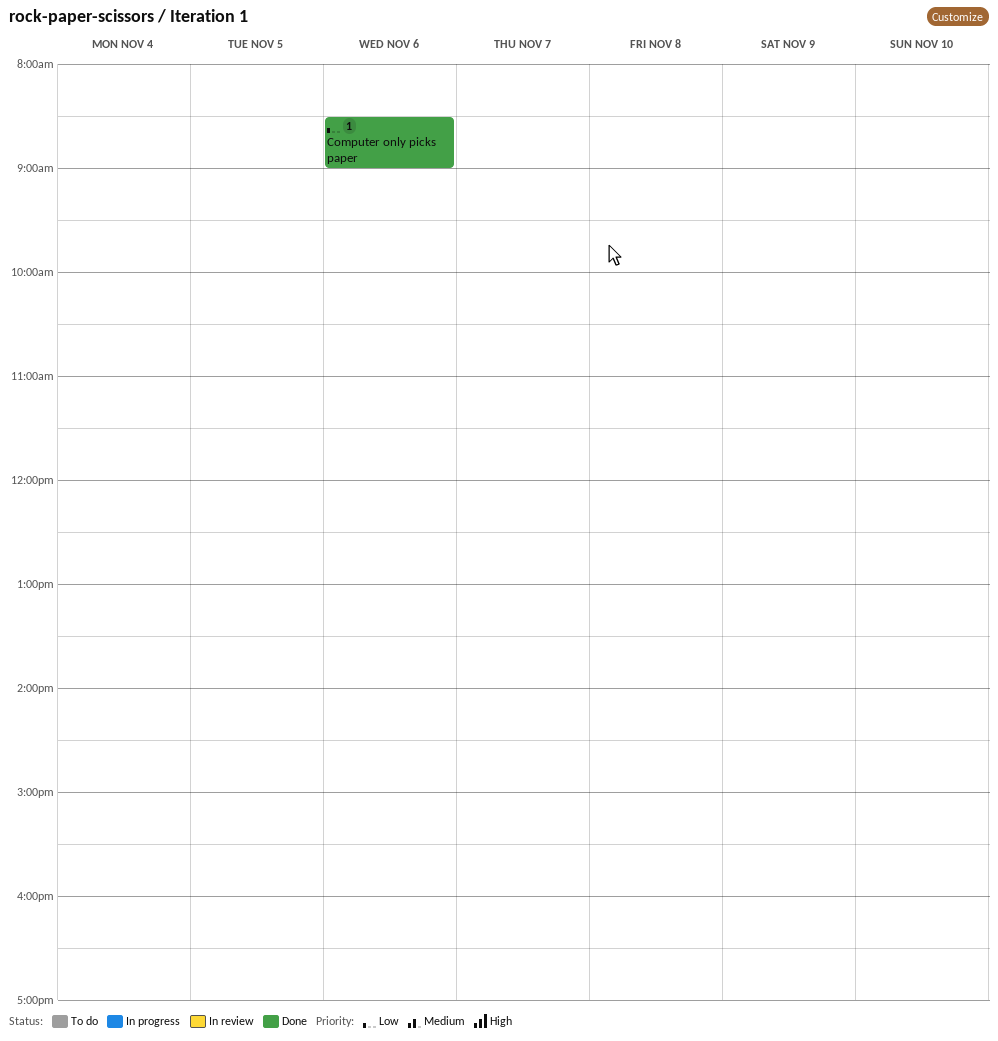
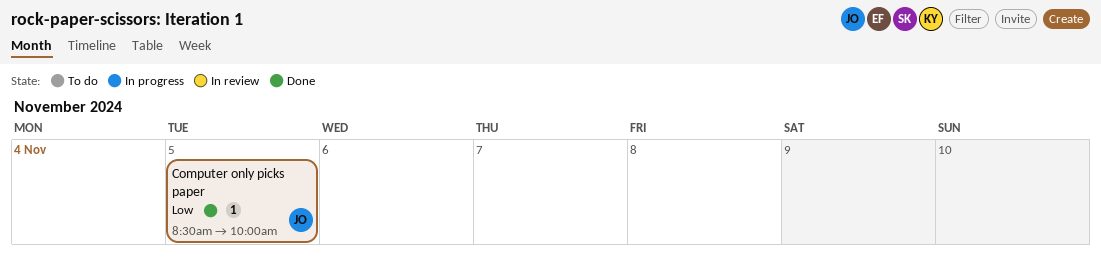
Computer only picks paper, day: Nov 6 -> Nov 5
Computer only picks paper, ends: 09:00 -> 10:00

